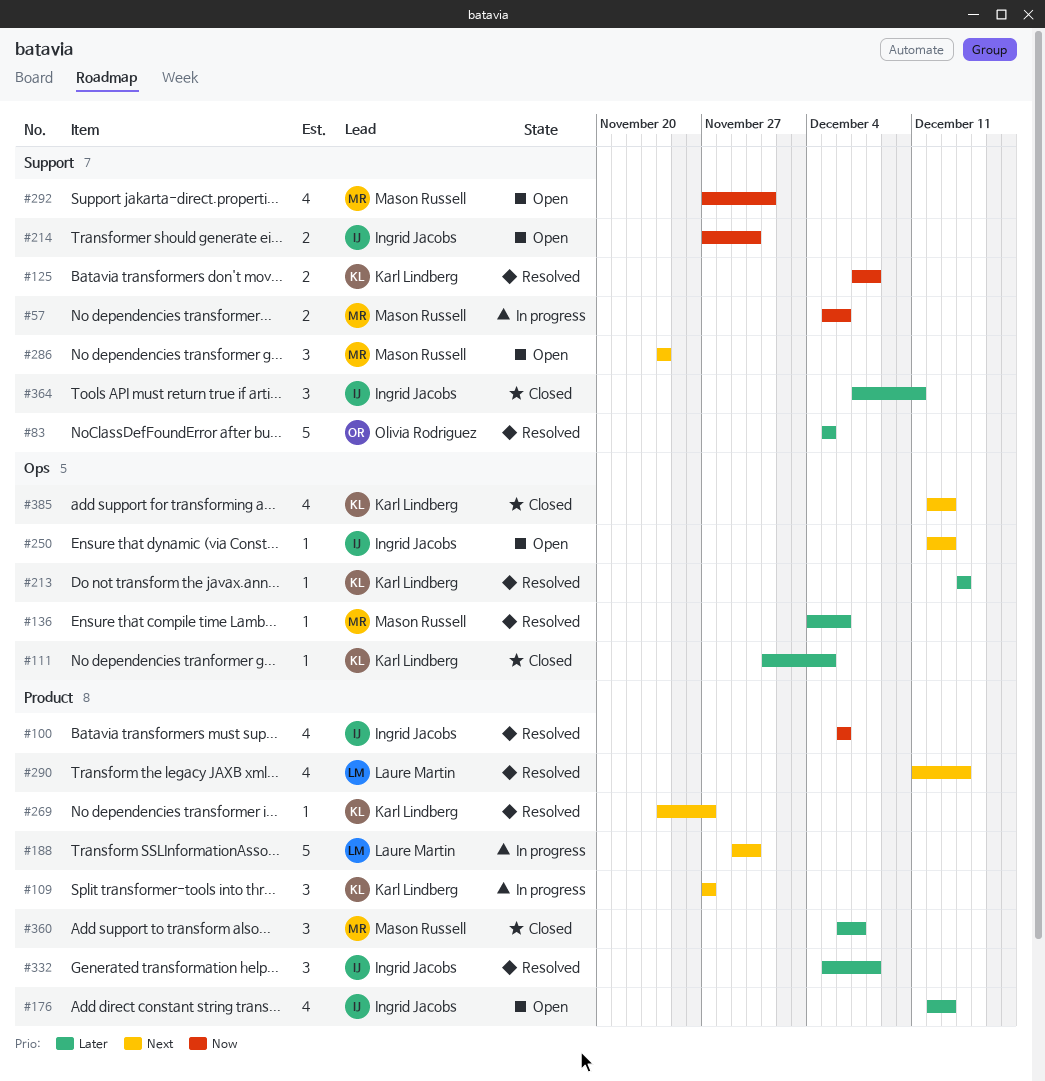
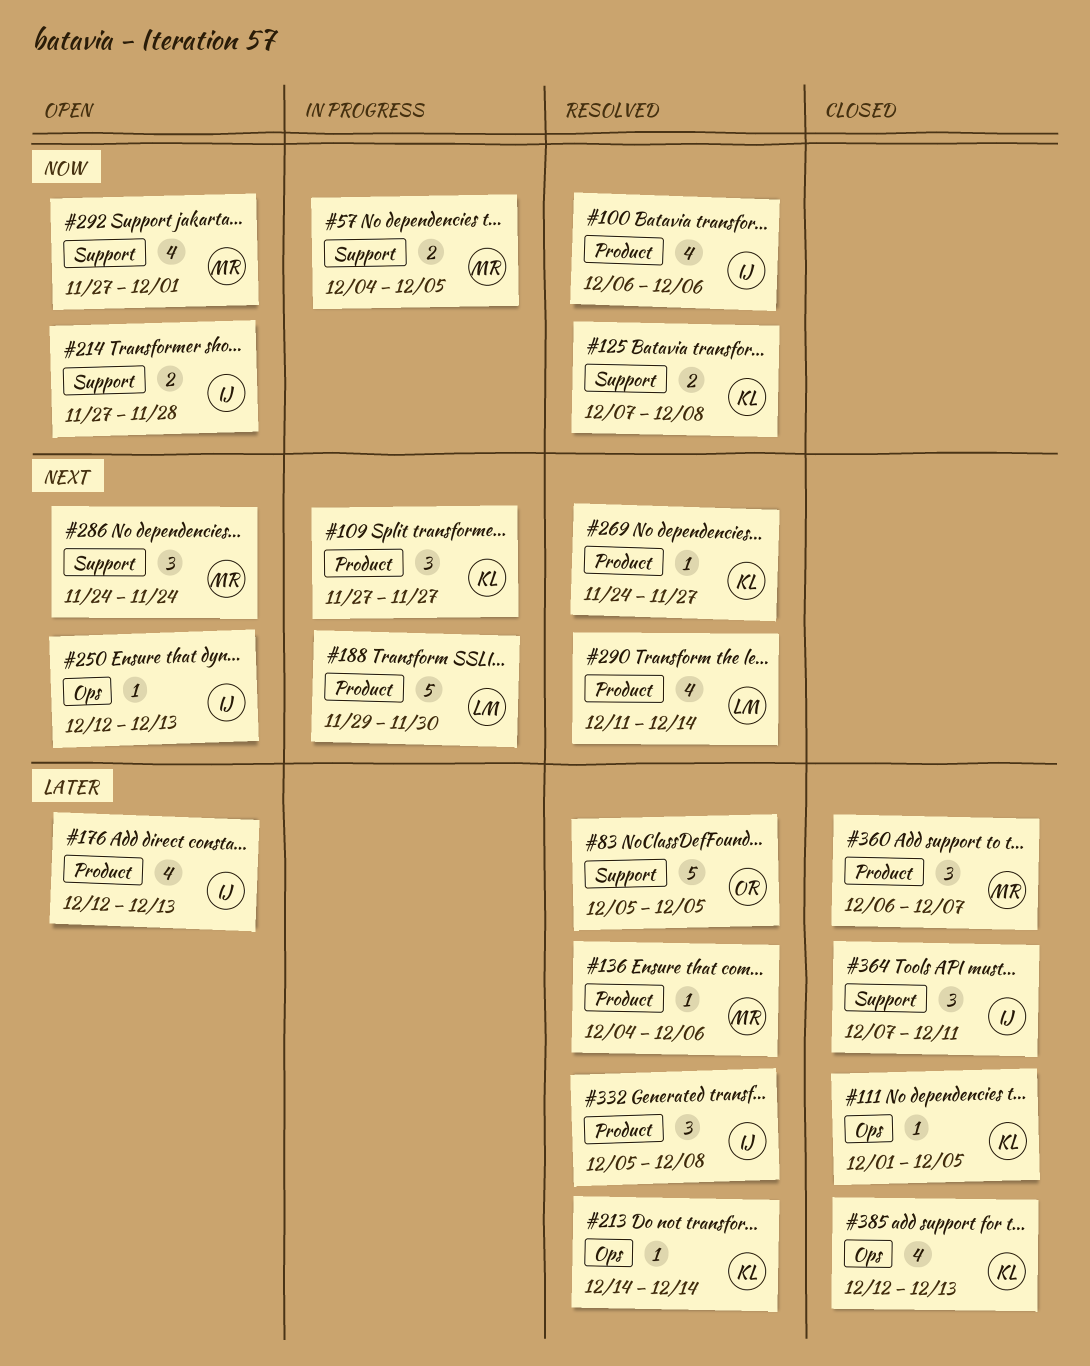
#57, start: Dec 5 -> Dec 4
#57, due: Dec 6 -> Dec 5
#136, label: Ops -> Product
#214, due: Nov 30 -> Nov 28
#385, priority: Next -> Later

